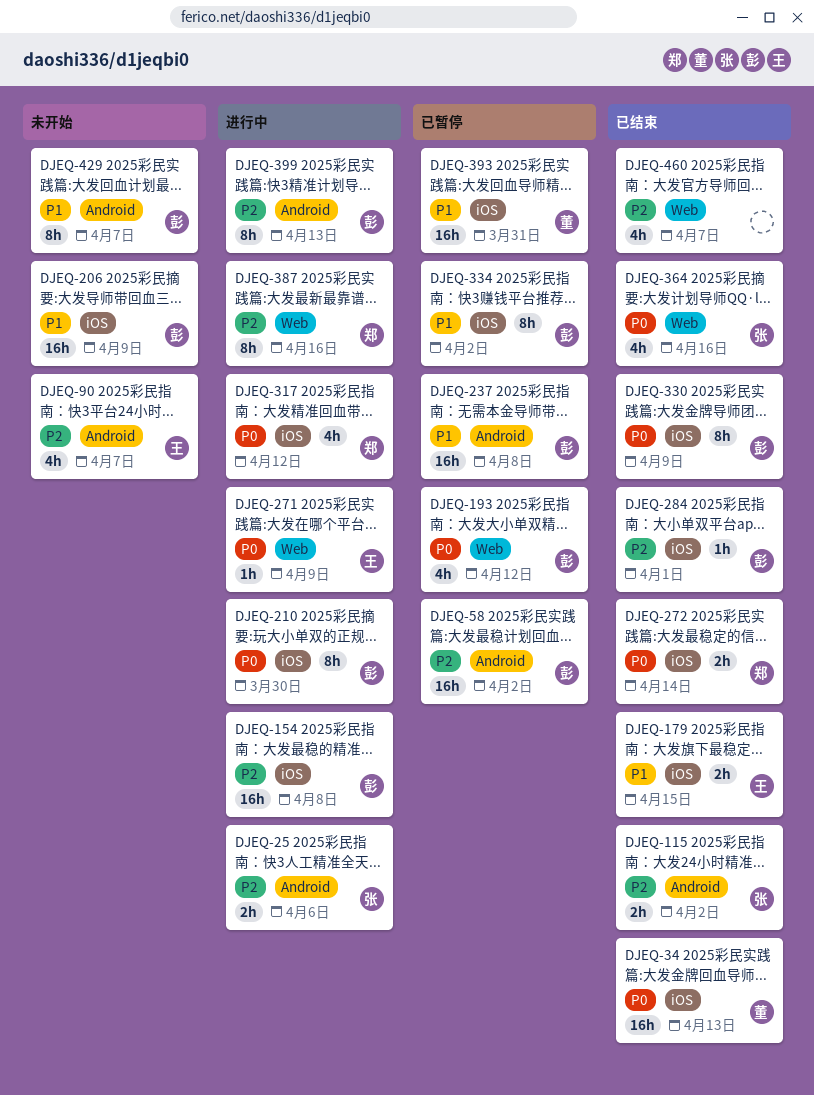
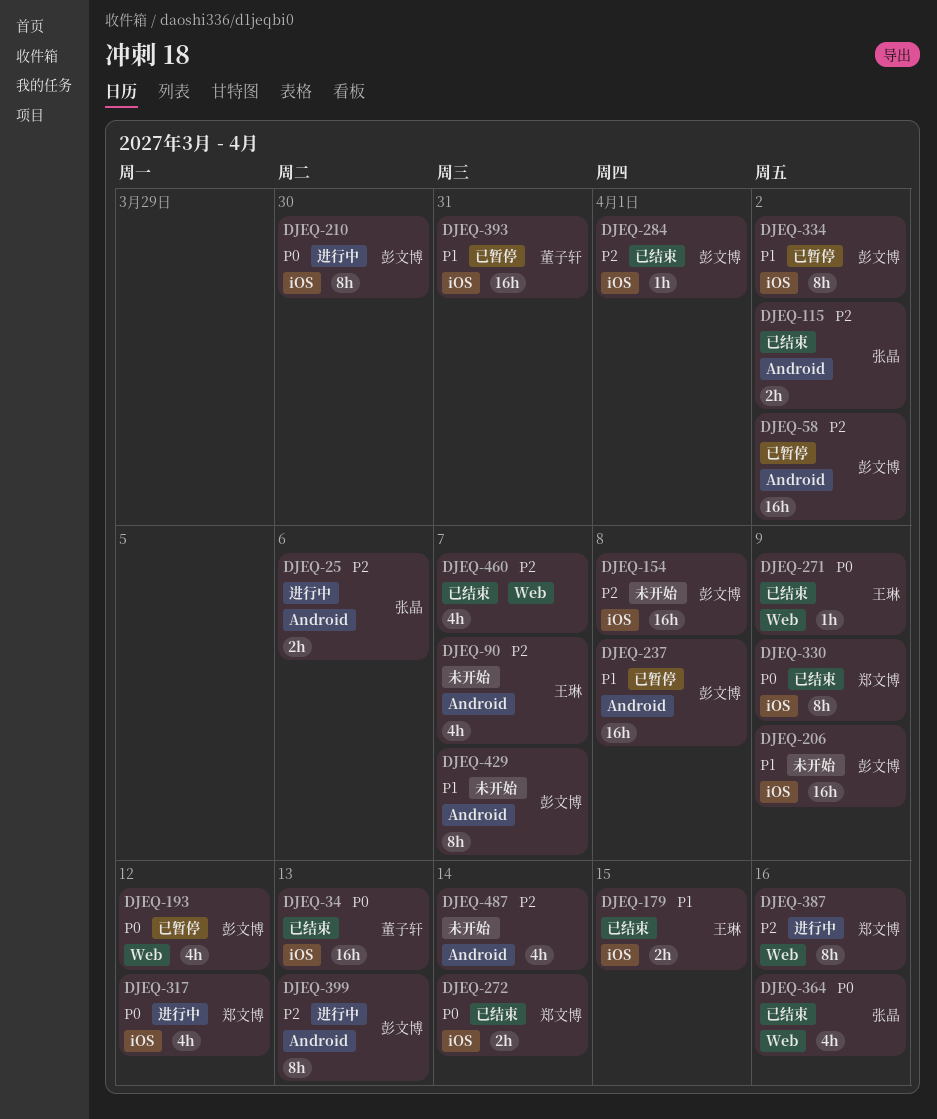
DJEQ-154, status: 进行中 -> 未开始
DJEQ-271, status: 进行中 -> 已结束
DJEQ-330, owner: 彭文博 -> 郑文博
DJEQ-487: none -> present

